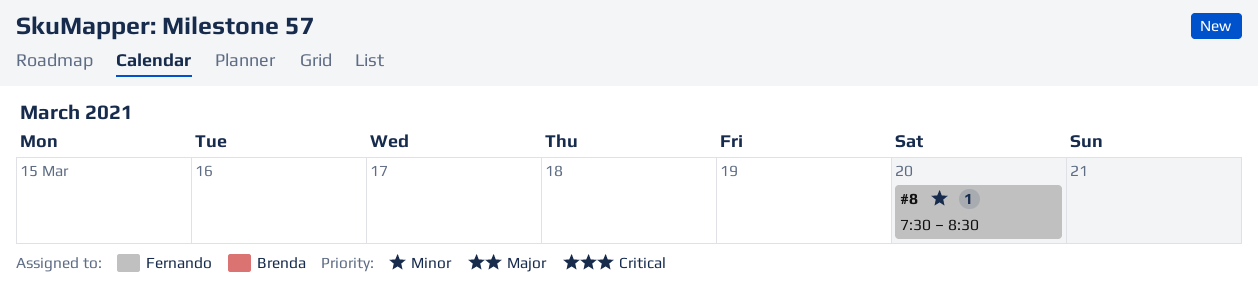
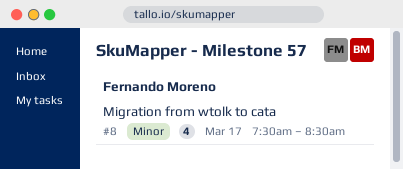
#8, estimate: 1 -> 4
#8, day: Mar 20 -> Mar 17

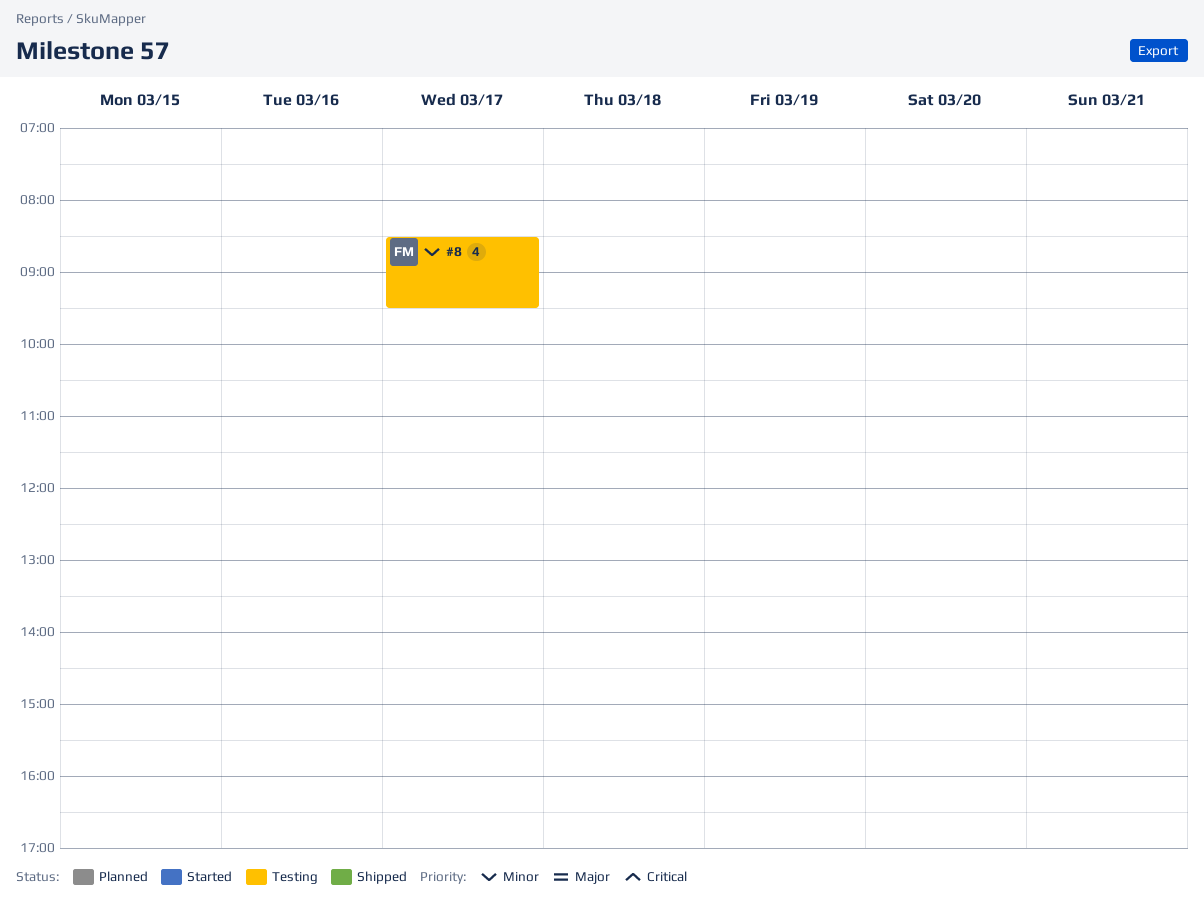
#8, begins: 07:30 -> 08:30
#8, ends: 08:30 -> 09:30

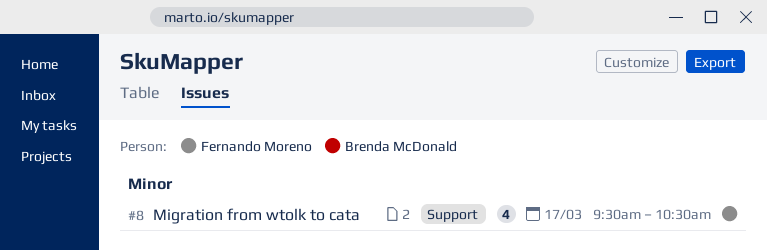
#8, begins: 08:30 -> 09:30
#8, ends: 09:30 -> 10:30

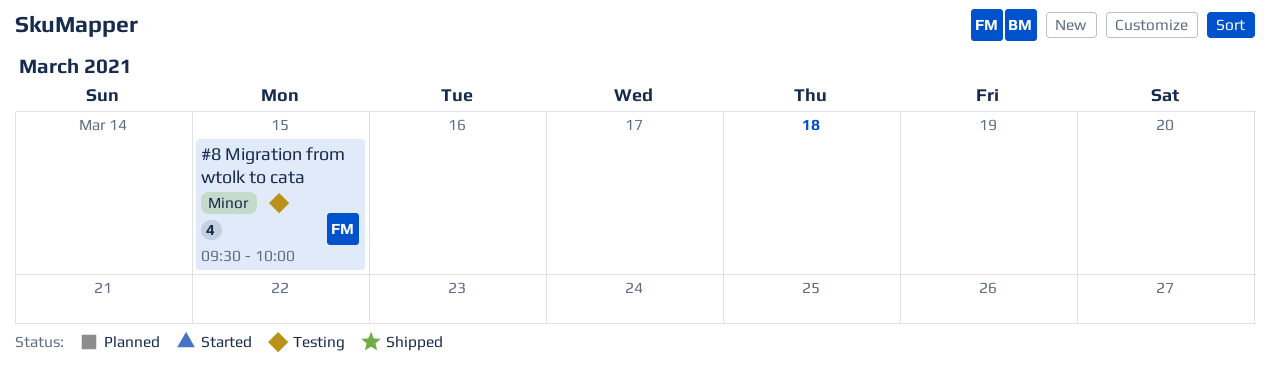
#8, day: Mar 17 -> Mar 15
#8, ends: 10:30 -> 10:00

